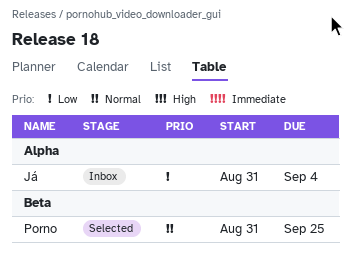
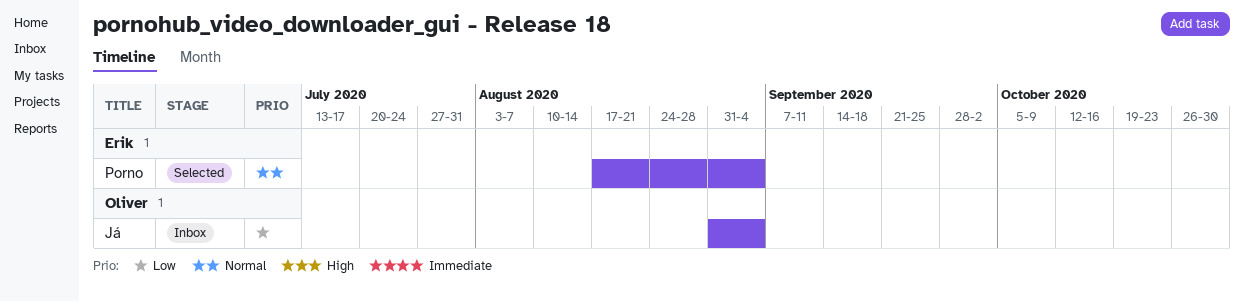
Porno, start: Aug 31 -> Aug 17
Porno, due: Sep 25 -> Sep 4

